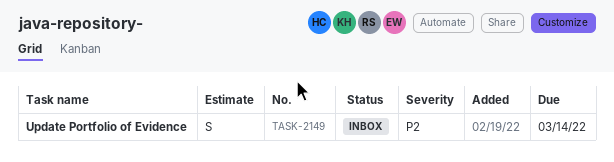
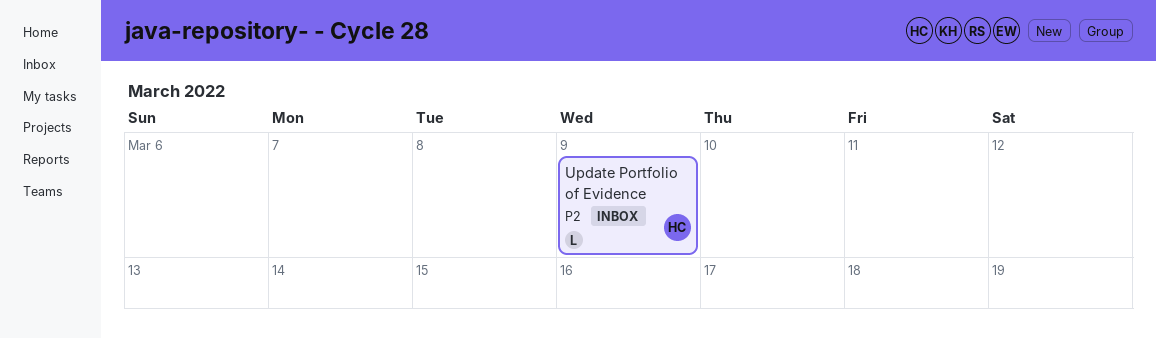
Update Portfolio of Evidence, estimate: S -> L
Update Portfolio of Evidence, due: Mar 14 -> Mar 9

